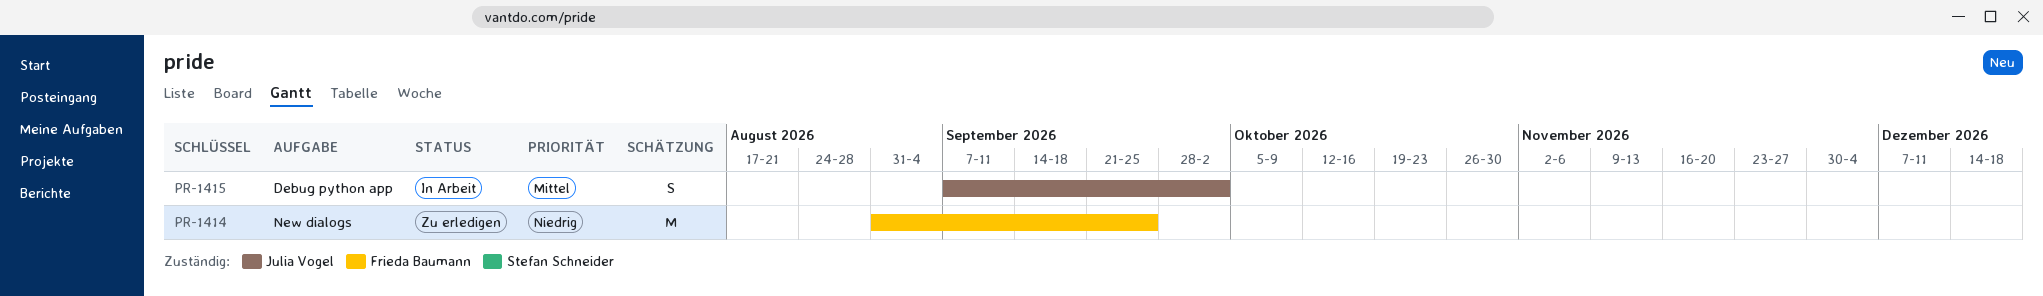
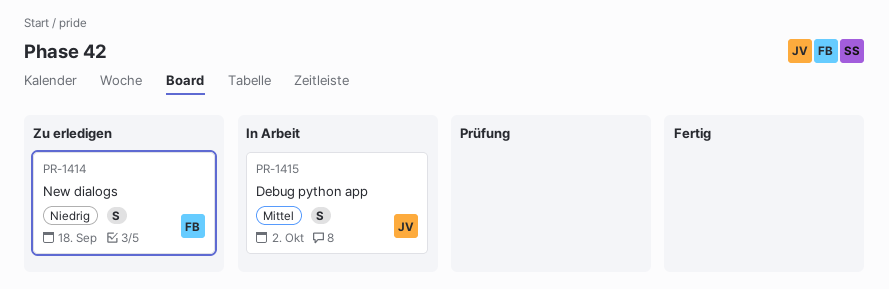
PR-1414, estimate: M -> S
PR-1414, due: Sep 25 -> Sep 18

